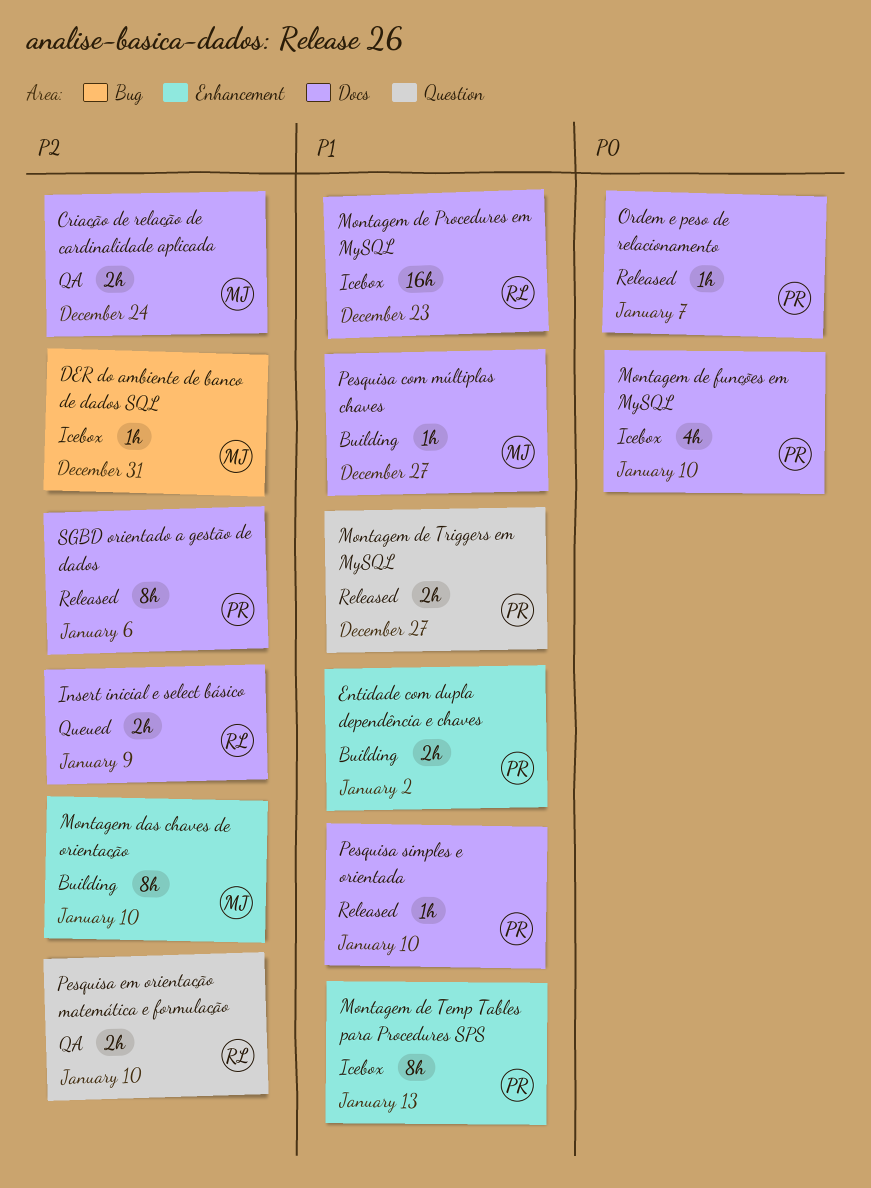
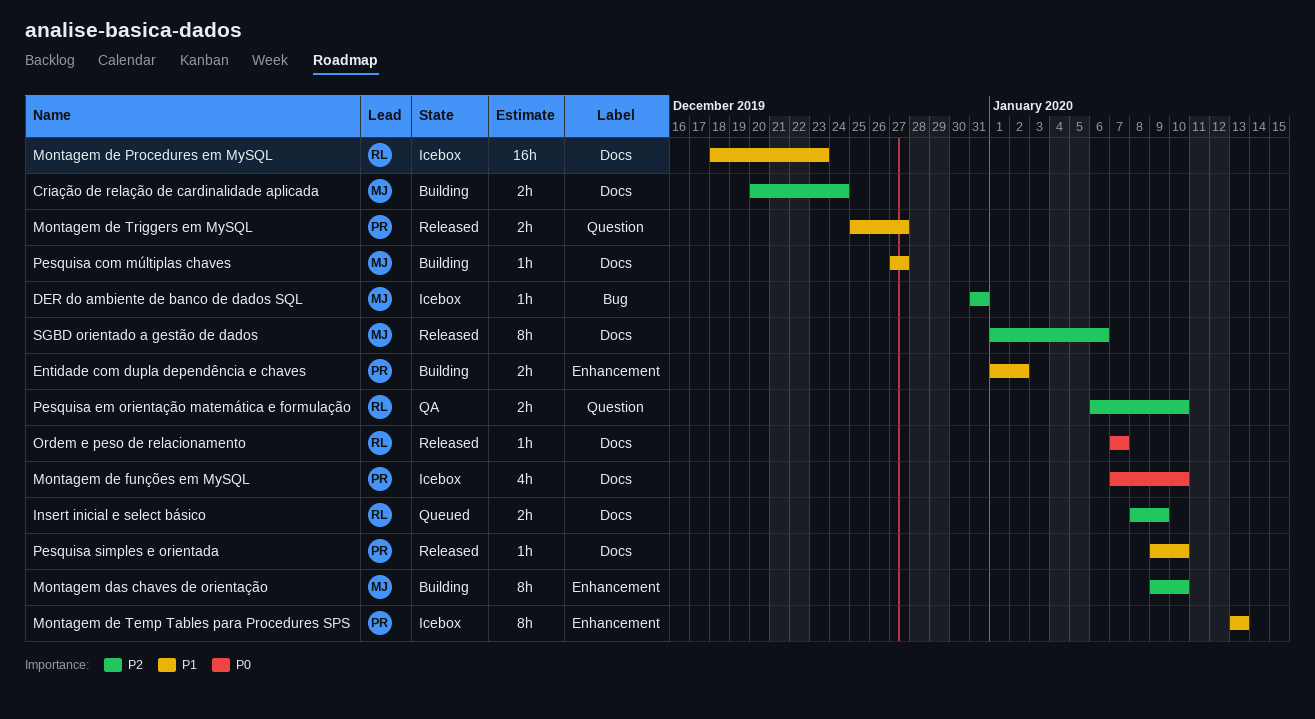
Criação de relação de cardinalidade aplicada, status: QA -> Building
Ordem e peso de relacionamento, owner: PR -> RL
SGBD orientado a gestão de dados, owner: PR -> MJ

